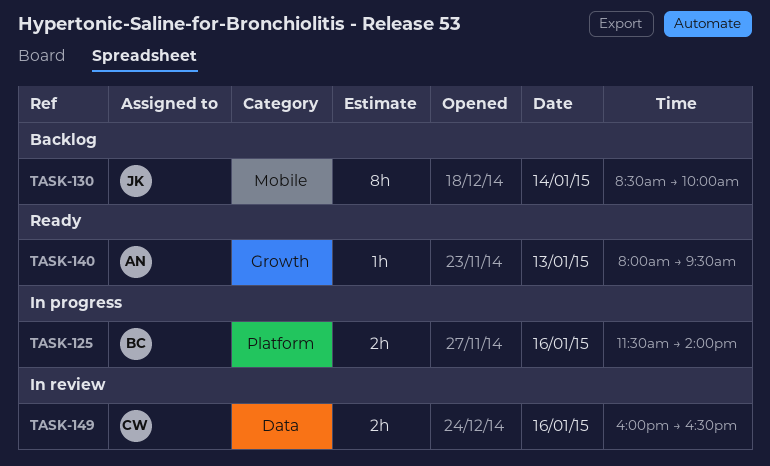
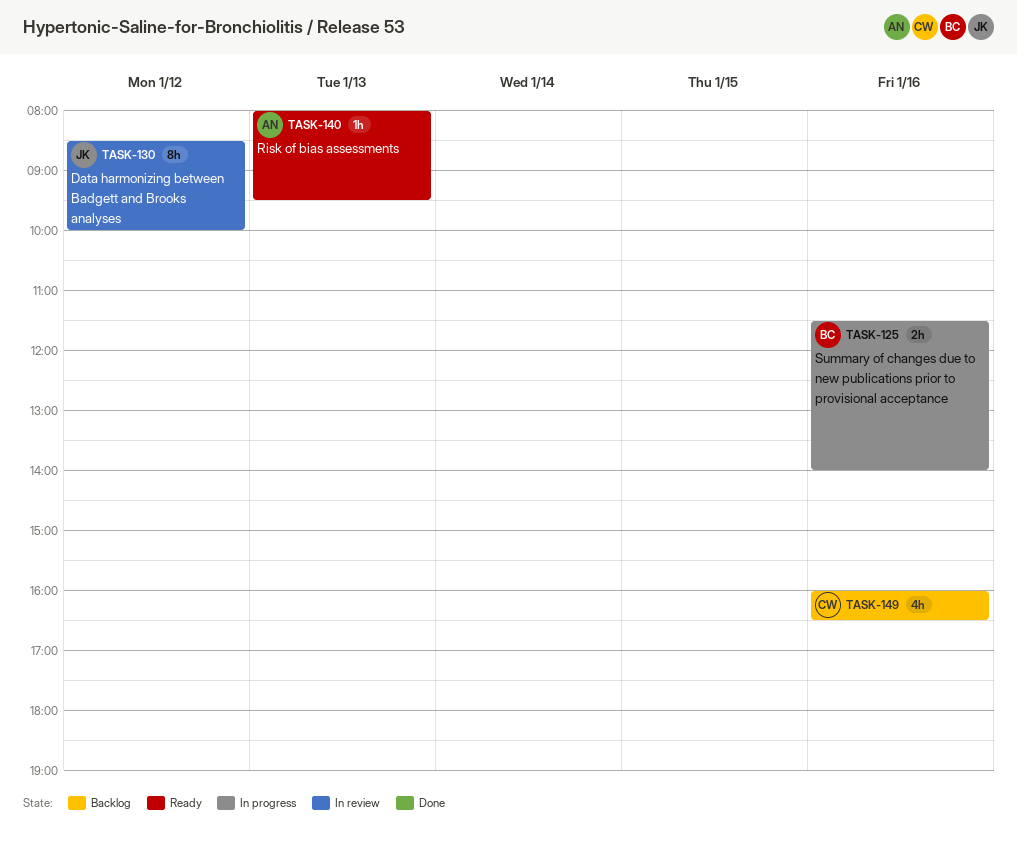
TASK-130, status: Backlog -> In review
TASK-130, day: Jan 14 -> Jan 12
TASK-149, status: In review -> Backlog
TASK-149, estimate: 2h -> 4h

